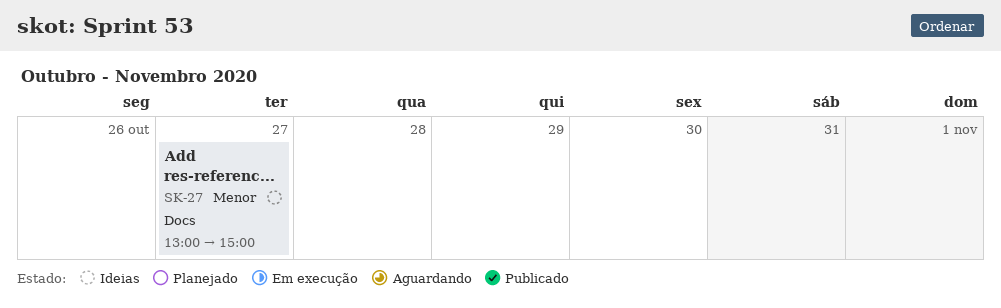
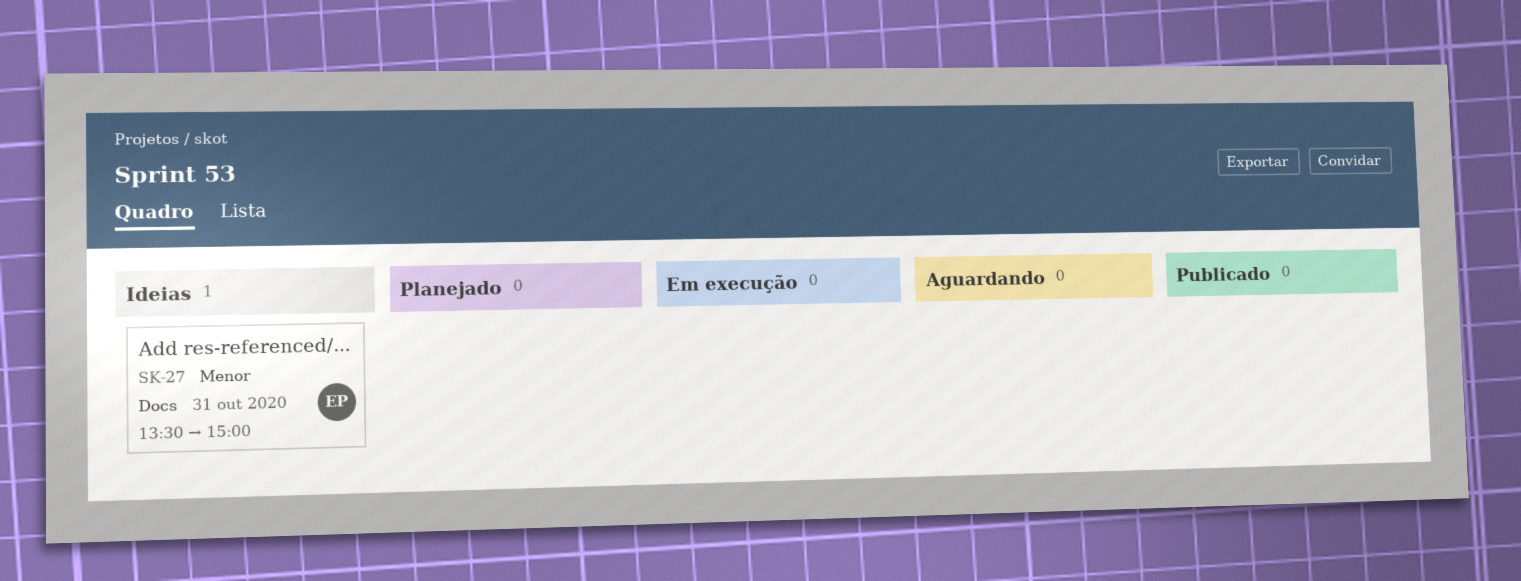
SK-27, day: Oct 27 -> Oct 31
SK-27, begins: 13:00 -> 13:30

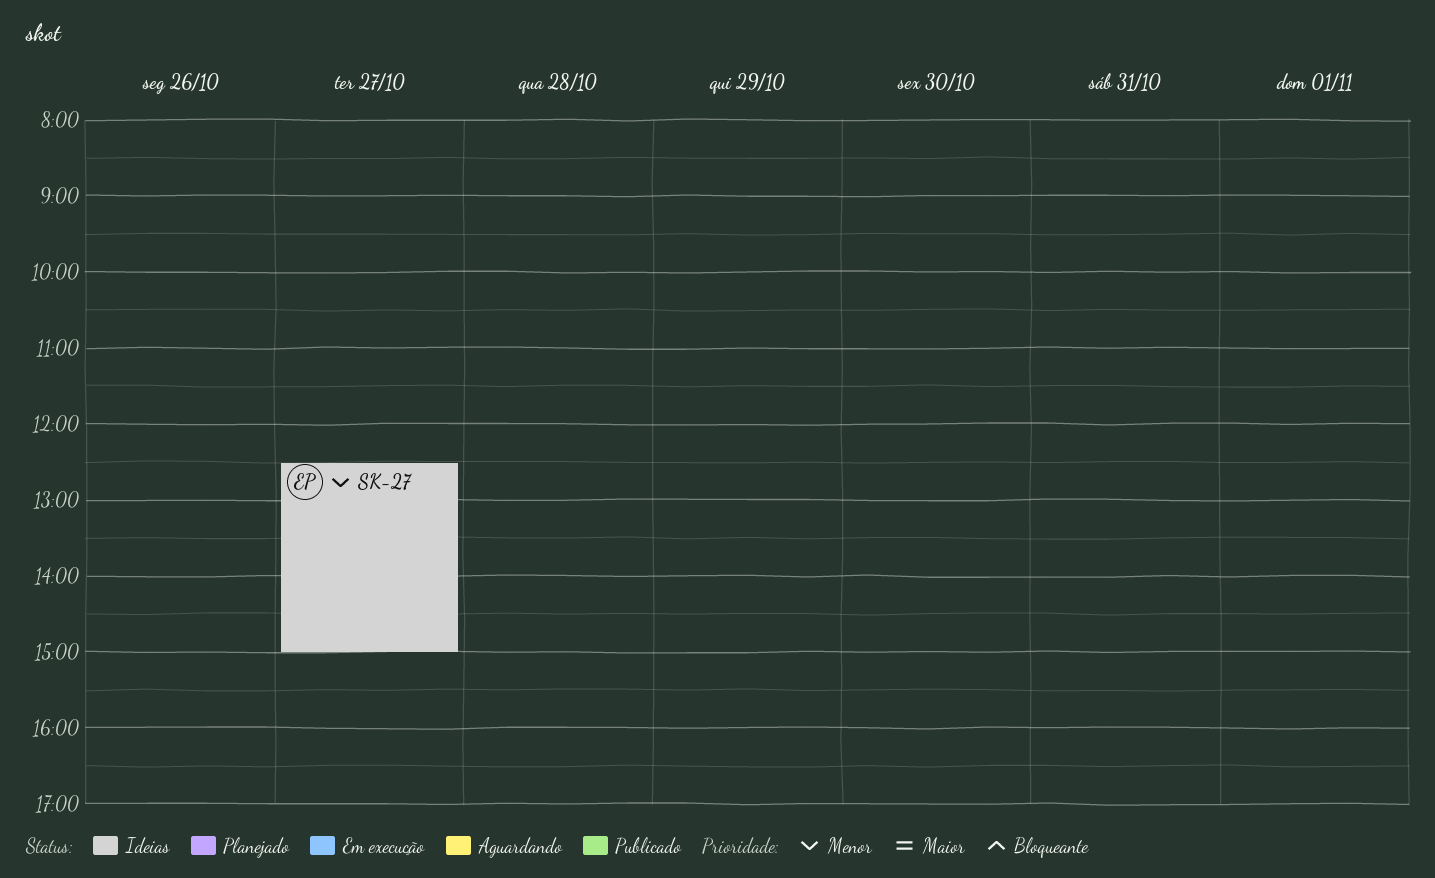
SK-27, day: Oct 31 -> Oct 27
SK-27, begins: 13:30 -> 12:30

